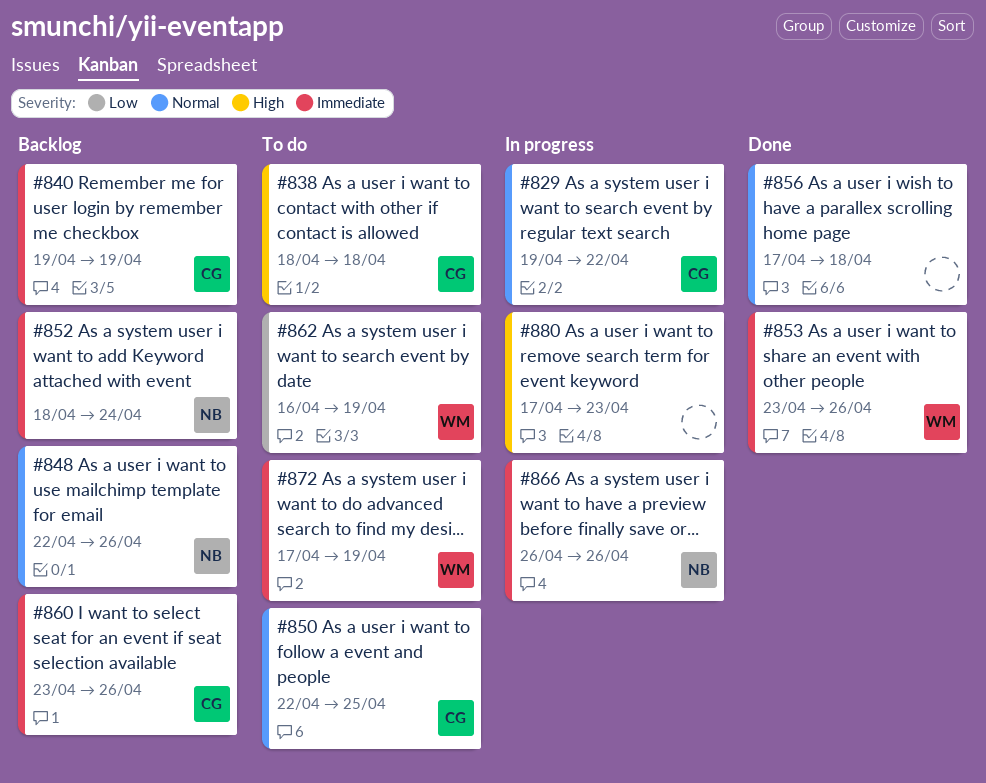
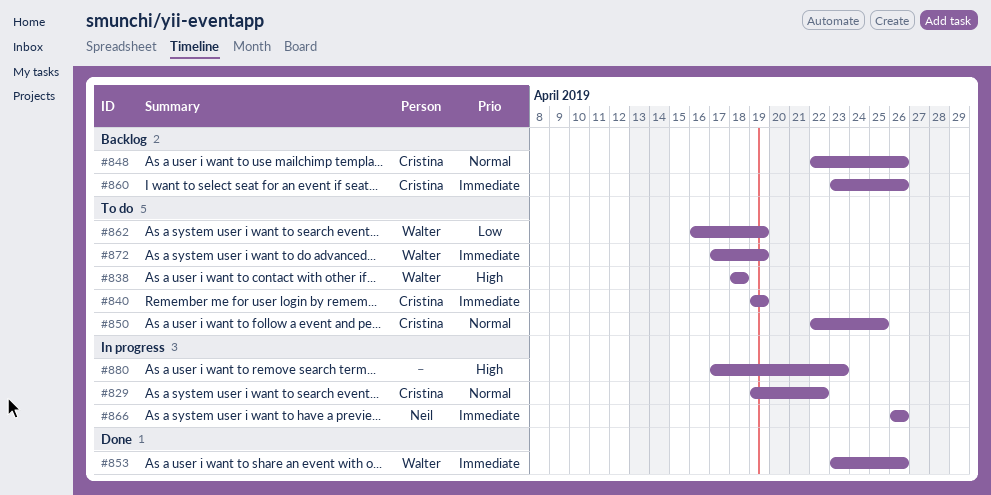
#838, owner: Cristina -> Walter
#840, status: Backlog -> To do
#848, owner: Neil -> Cristina
#852: present -> none
#856: present -> none

